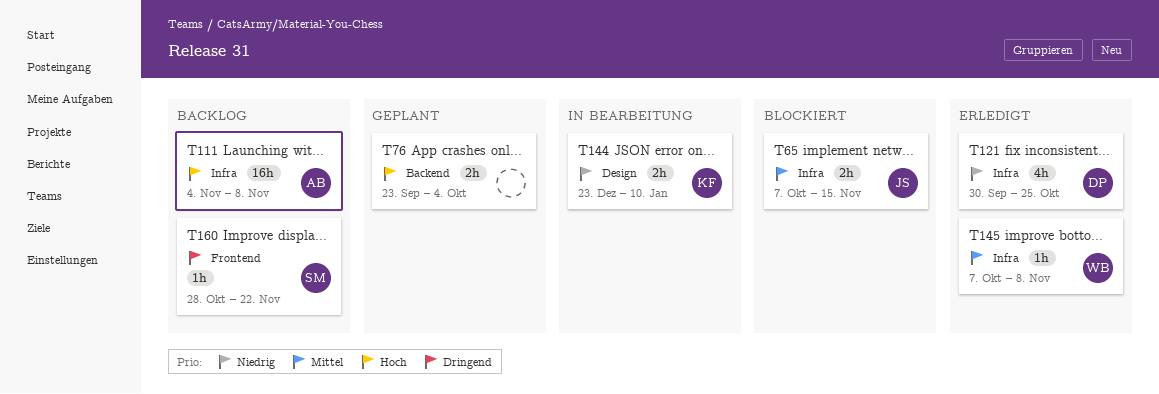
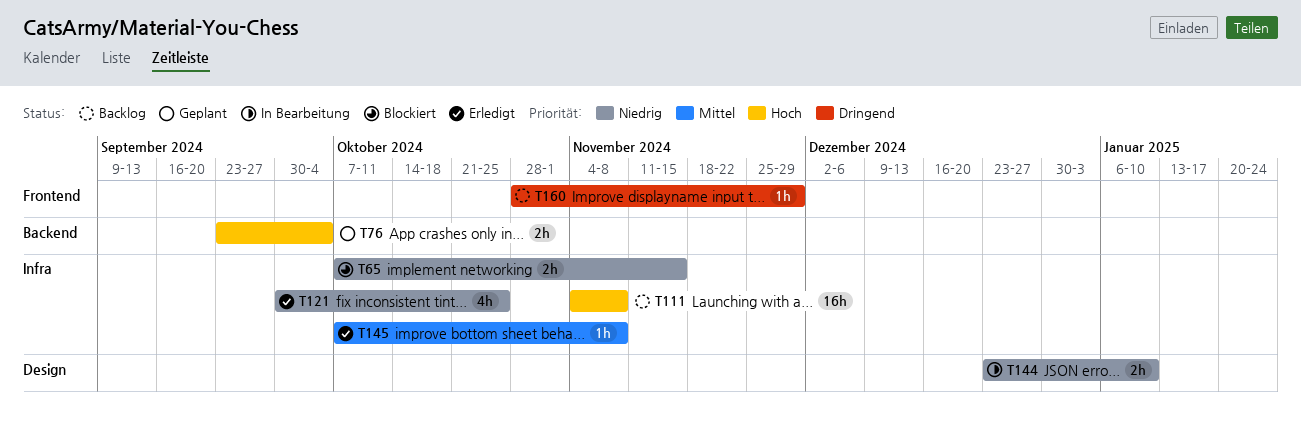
T65, priority: Mittel -> Niedrig
T160, due: Nov 22 -> Nov 29

